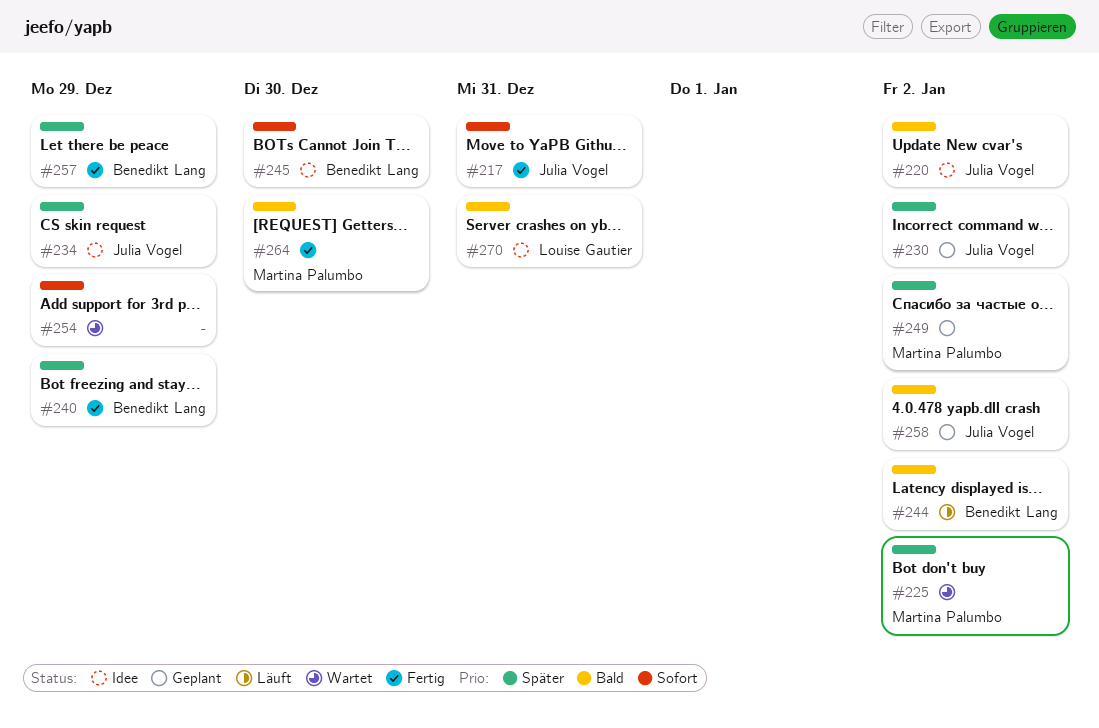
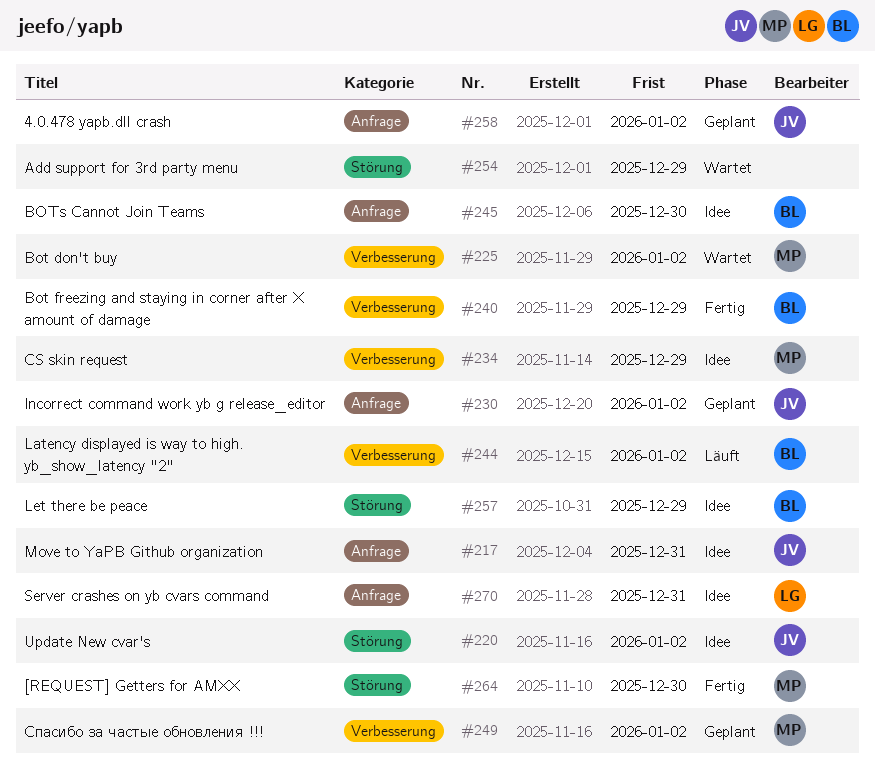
#217, status: Fertig -> Idee
#234, owner: Julia Vogel -> Martina Palumbo
#257, status: Fertig -> Idee

